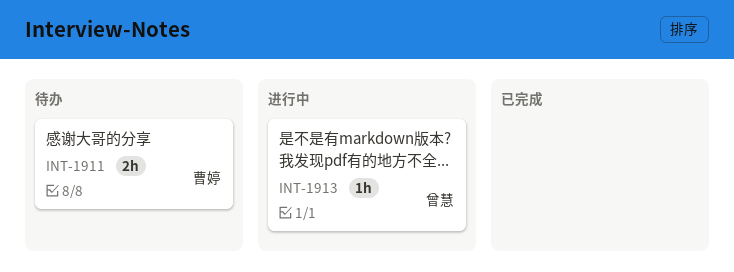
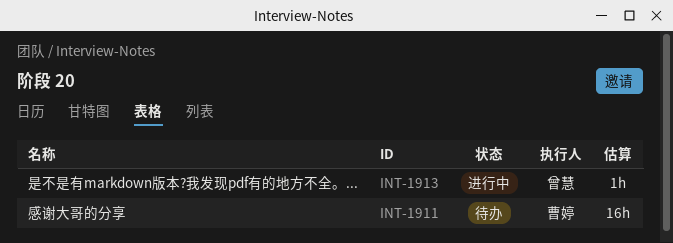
INT-1911, estimate: 2h -> 16h

